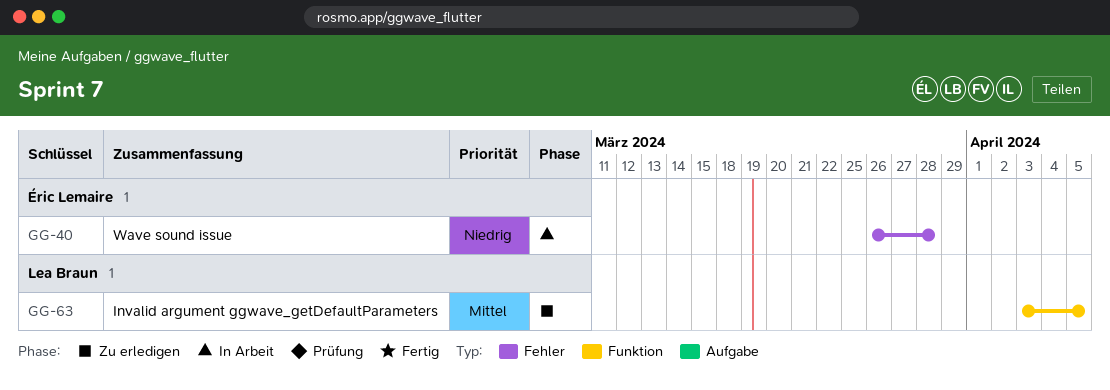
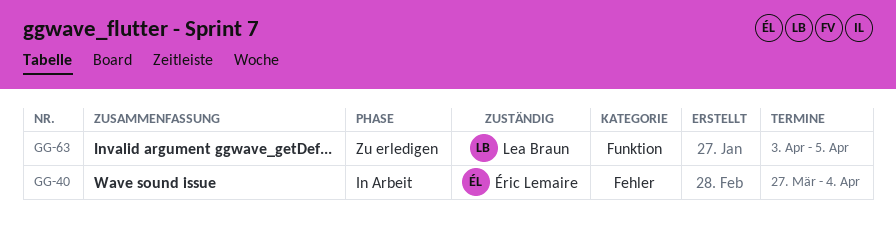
GG-40, start: Mar 26 -> Mar 27
GG-40, due: Mar 28 -> Apr 4

